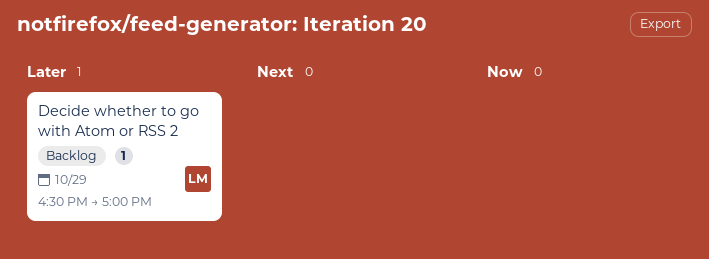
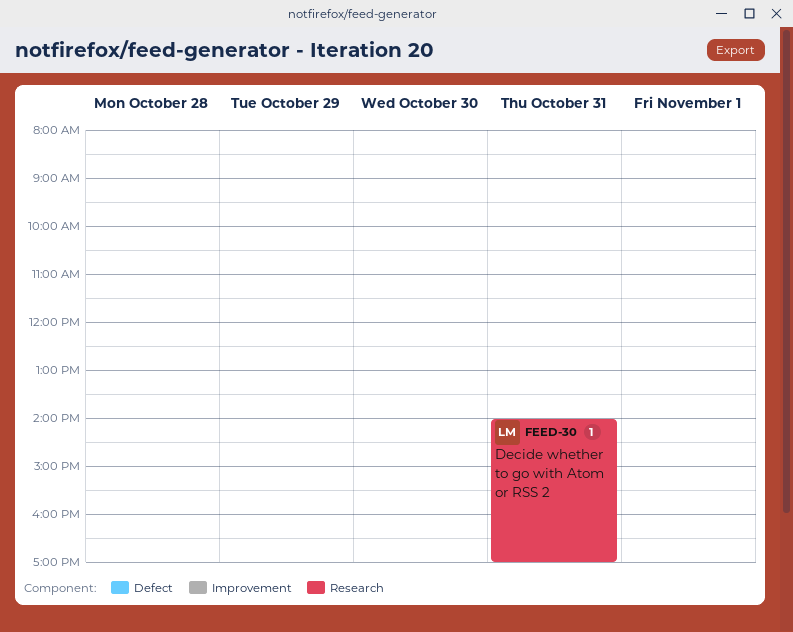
Decide whether to go with Atom or RSS 2, day: Oct 29 -> Oct 31
Decide whether to go with Atom or RSS 2, begins: 16:30 -> 14:00

